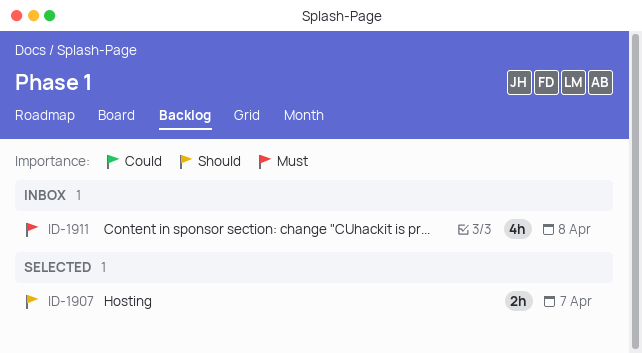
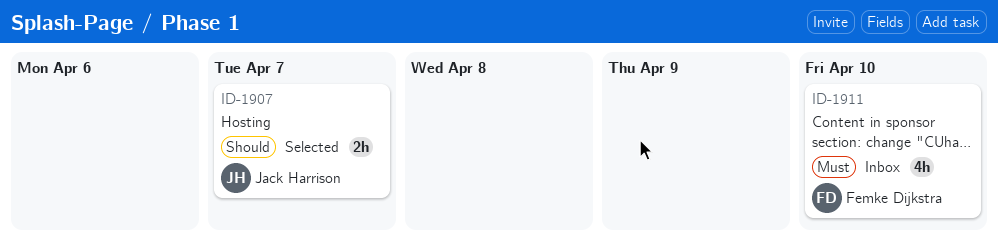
ID-1911, due: Apr 8 -> Apr 10

